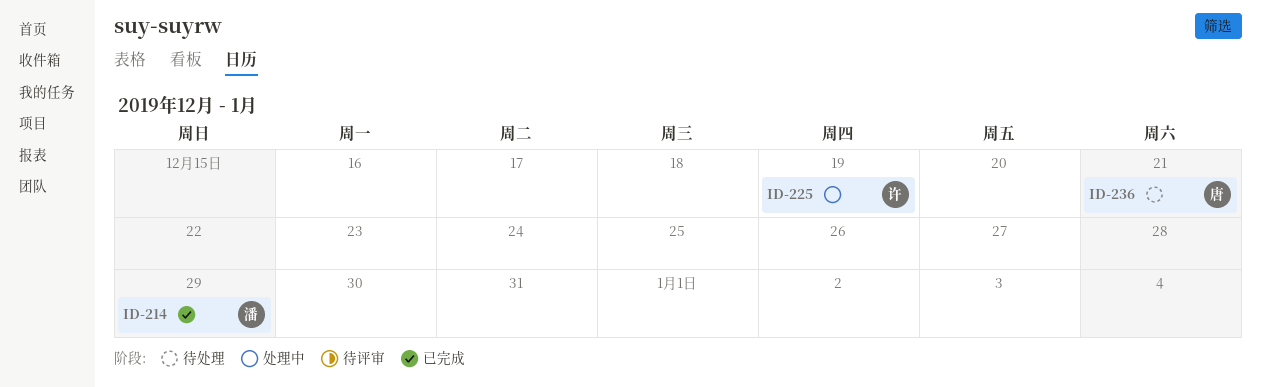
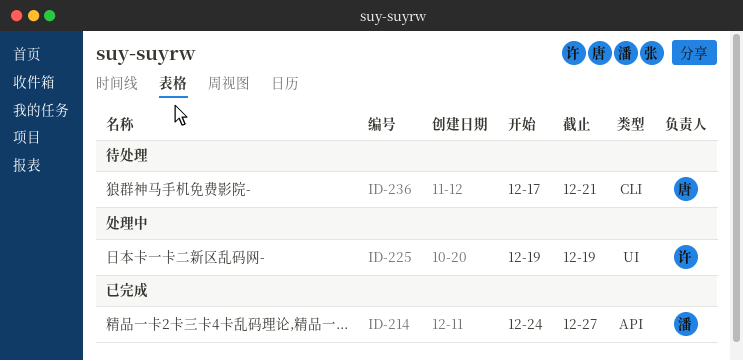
ID-214, due: Dec 29 -> Dec 27

